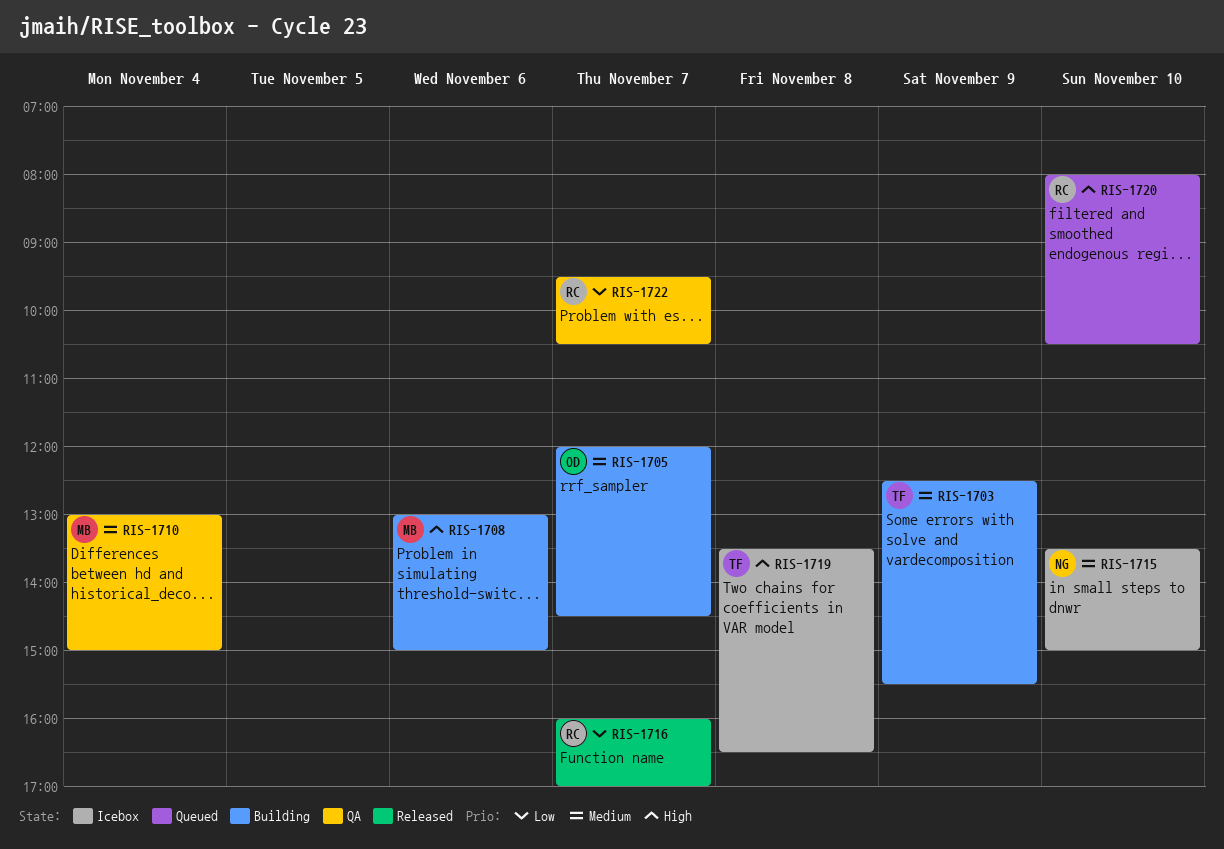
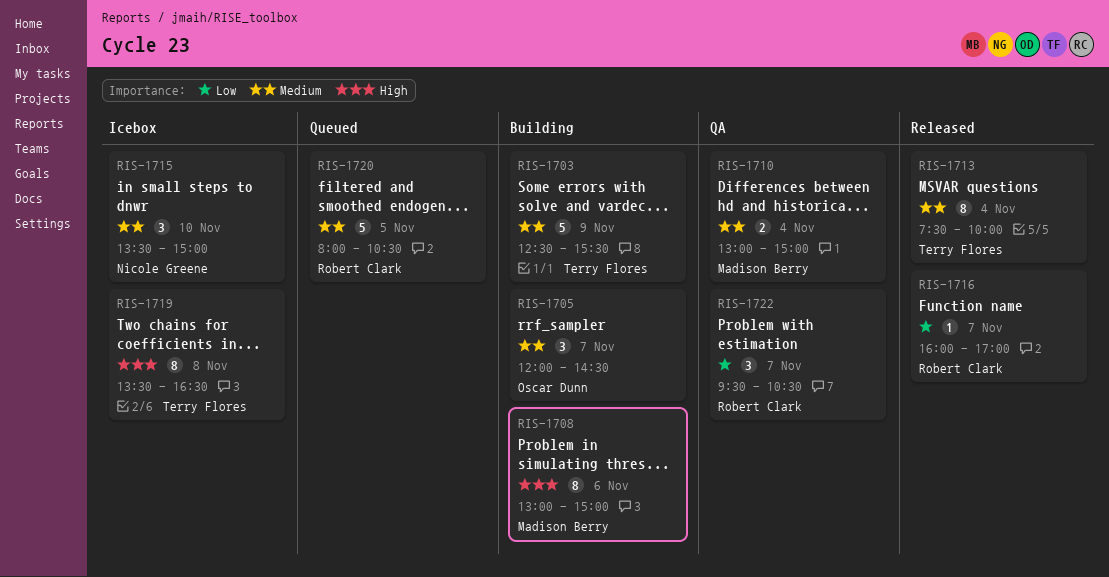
RIS-1713: none -> present
RIS-1720, priority: High -> Medium
RIS-1720, day: Nov 10 -> Nov 5

